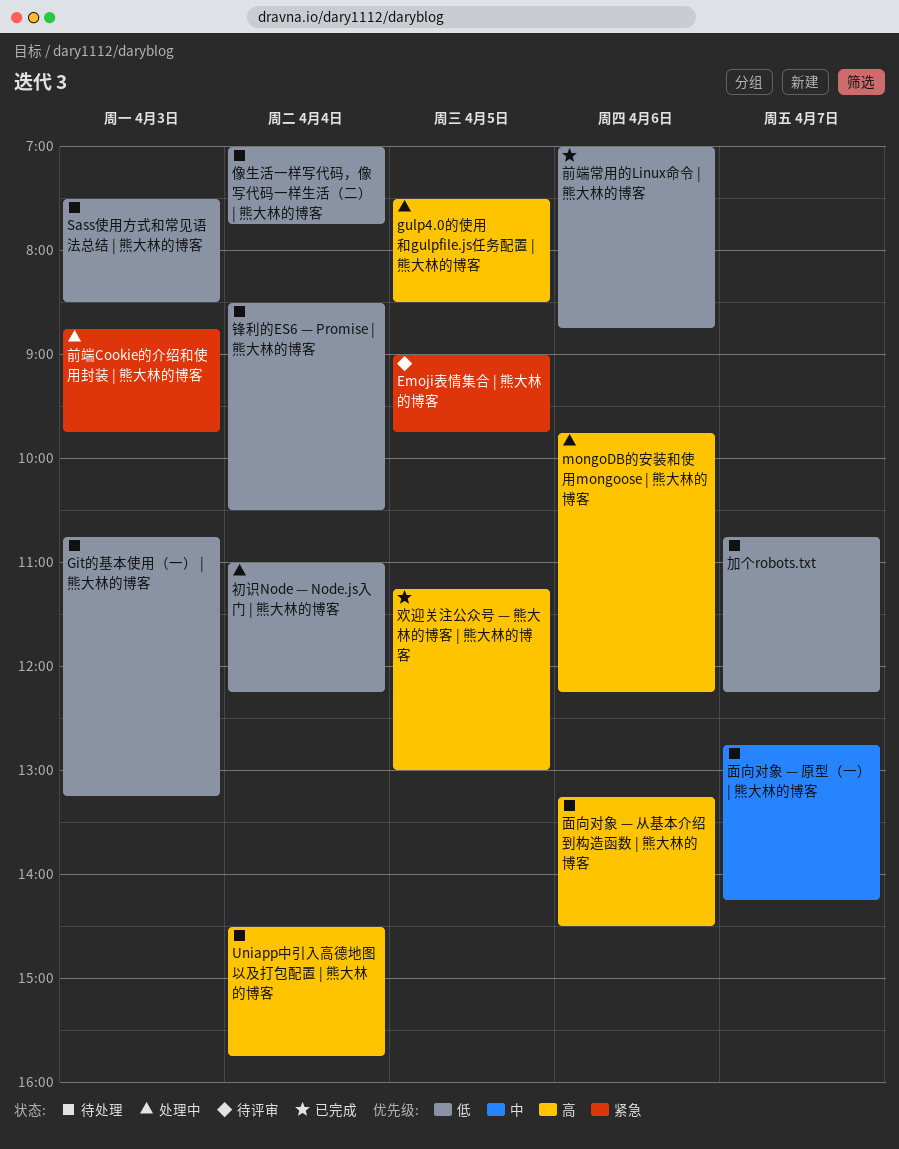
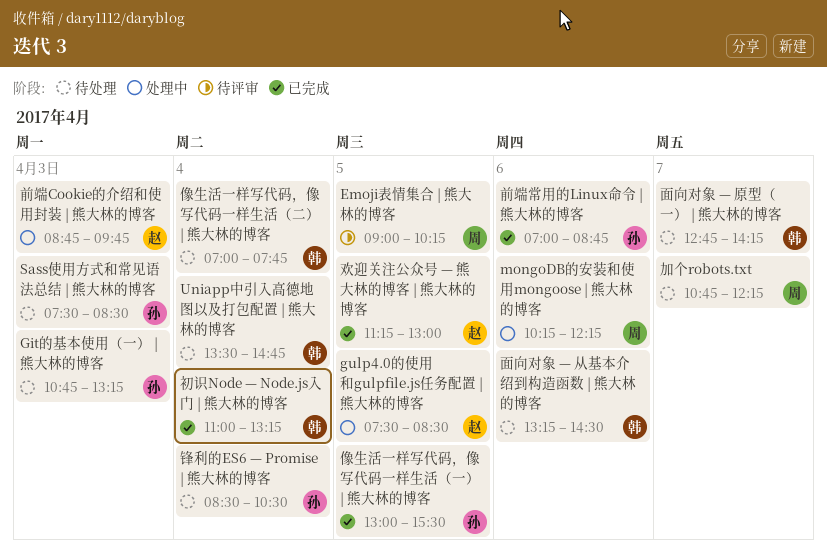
Emoji表情集合 | 熊大林的博客, ends: 09:45 -> 10:15
mongoDB的安装和使用mongoose | 熊大林的博客, begins: 09:45 -> 10:15
Uniapp中引入高德地图以及打包配置 | 熊大林的博客, begins: 14:30 -> 13:30
Uniapp中引入高德地图以及打包配置 | 熊大林的博客, ends: 15:45 -> 14:45
像生活一样写代码，像写代码一样生活（一） | 熊大林的博客: none -> present
初识Node — Node.js入门 | 熊大林的博客, status: 处理中 -> 已完成
初识Node — Node.js入门 | 熊大林的博客, ends: 12:15 -> 13:15

